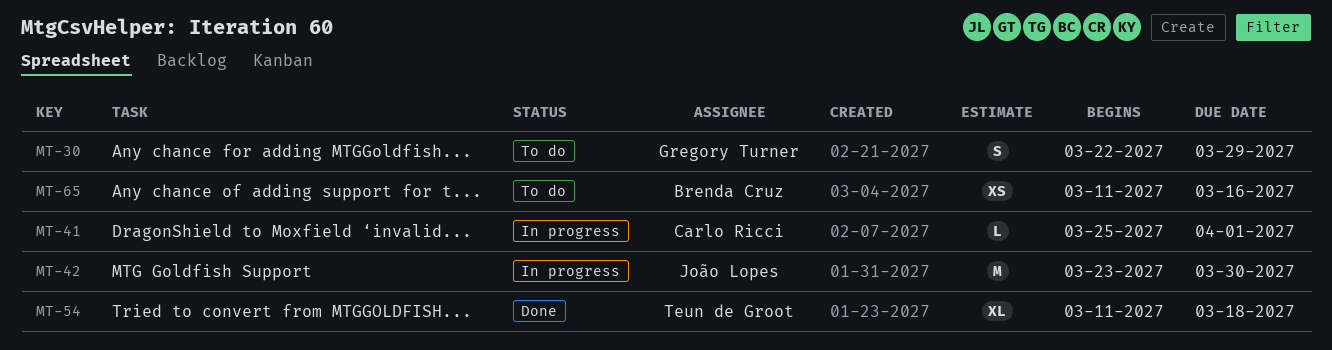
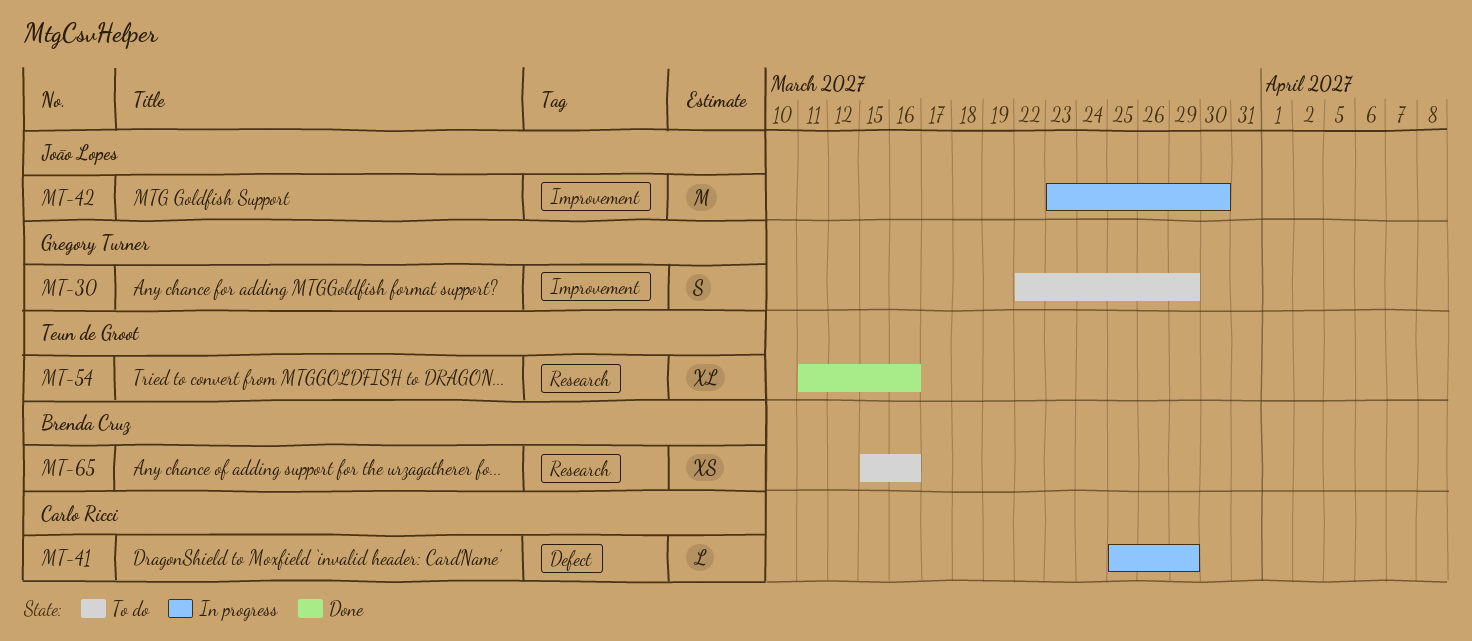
MT-41, due: Apr 1 -> Mar 29
MT-54, due: Mar 18 -> Mar 16
MT-65, start: Mar 11 -> Mar 15

